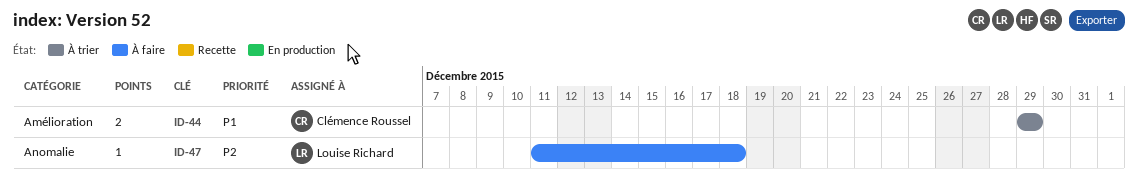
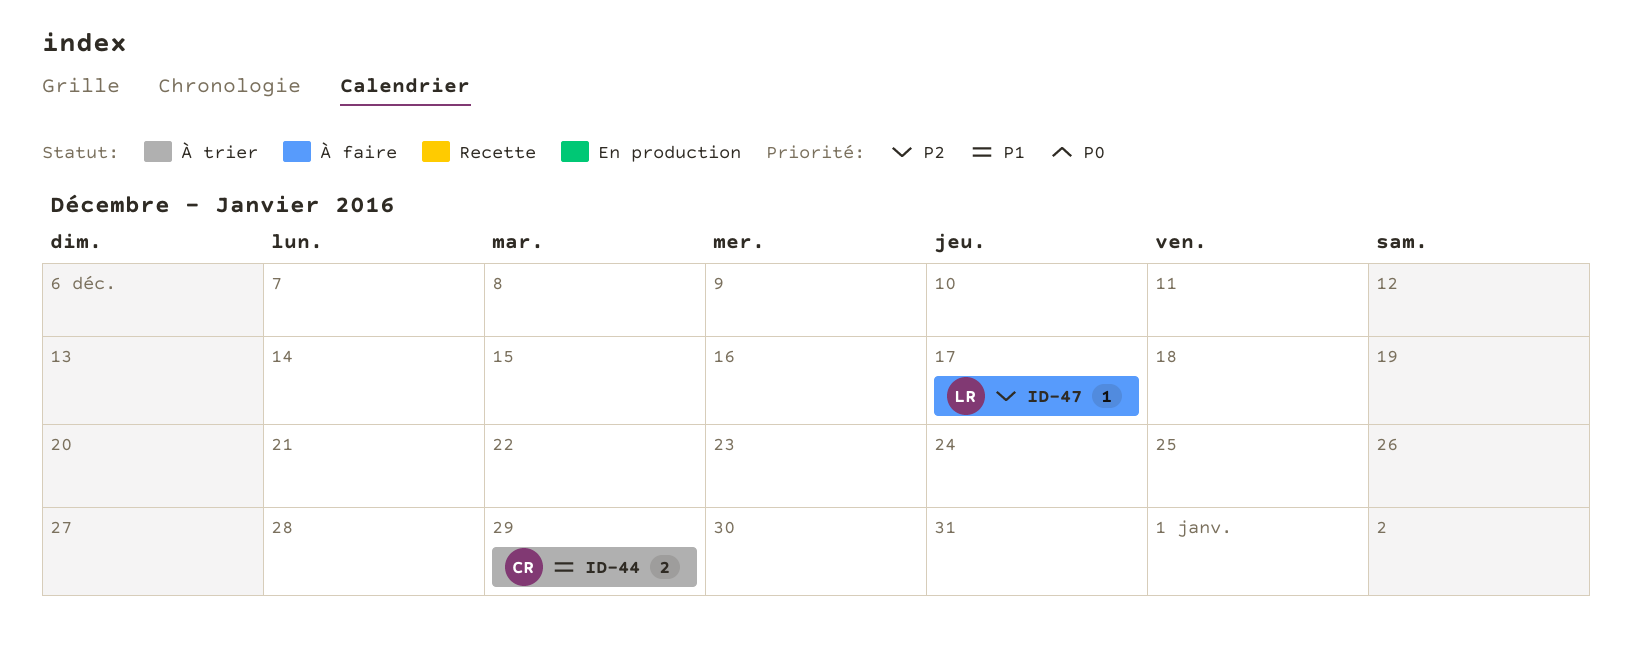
ID-47, start: Dec 11 -> Dec 17
ID-47, due: Dec 18 -> Dec 17

